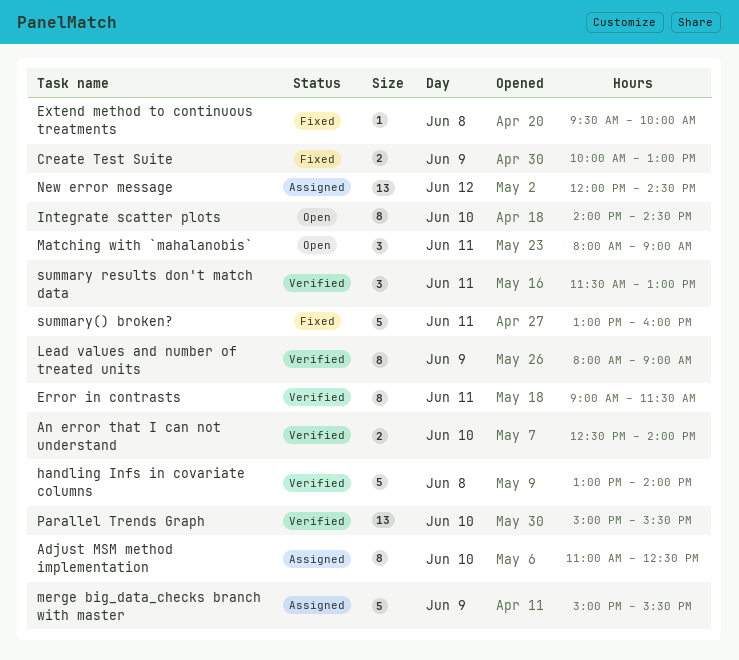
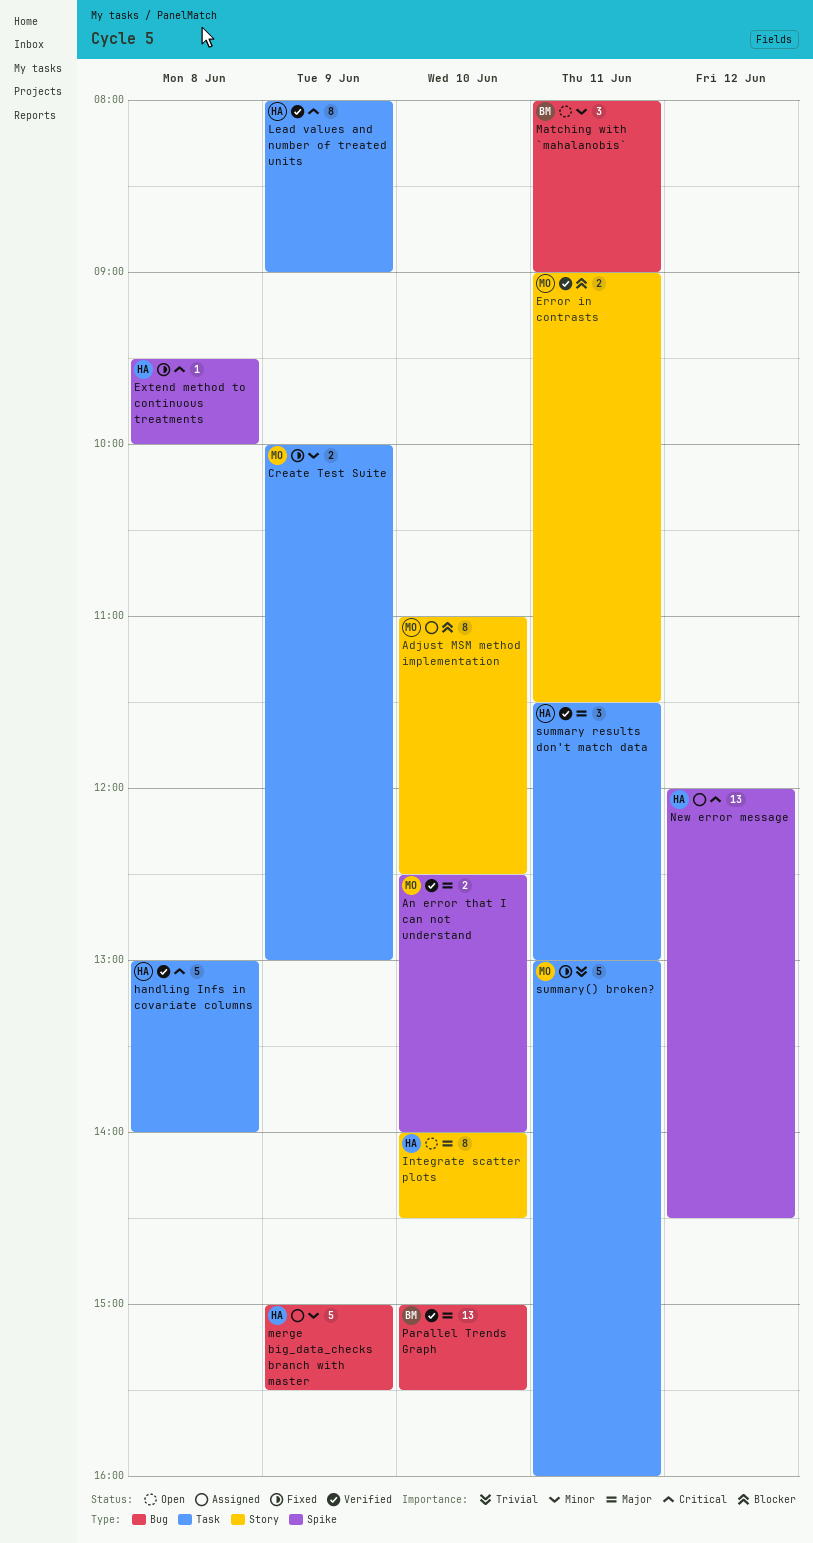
Error in contrasts, estimate: 8 -> 2

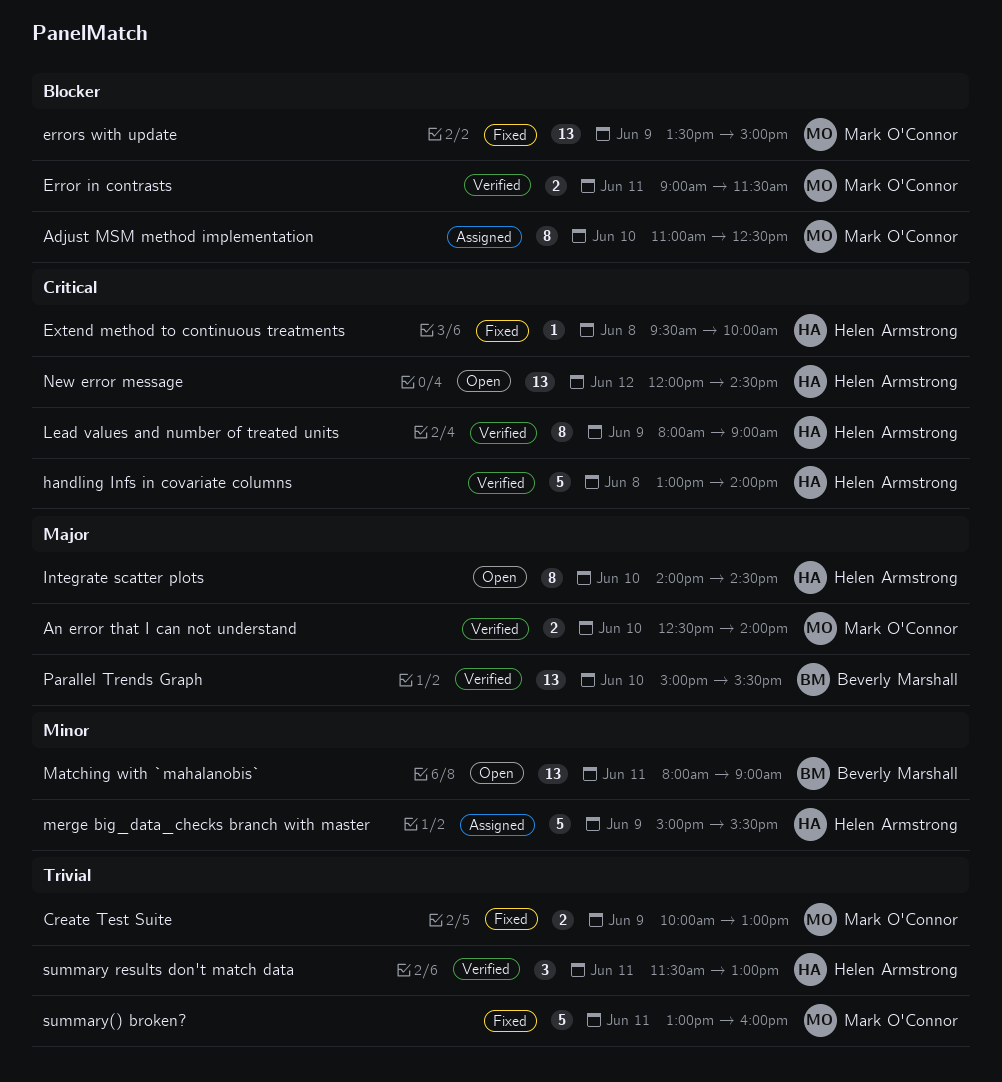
Create Test Suite, priority: Minor -> Trivial
errors with update: none -> present
Matching with `mahalanobis`, estimate: 3 -> 13
New error message, status: Assigned -> Open
summary results don't match data, priority: Major -> Trivial

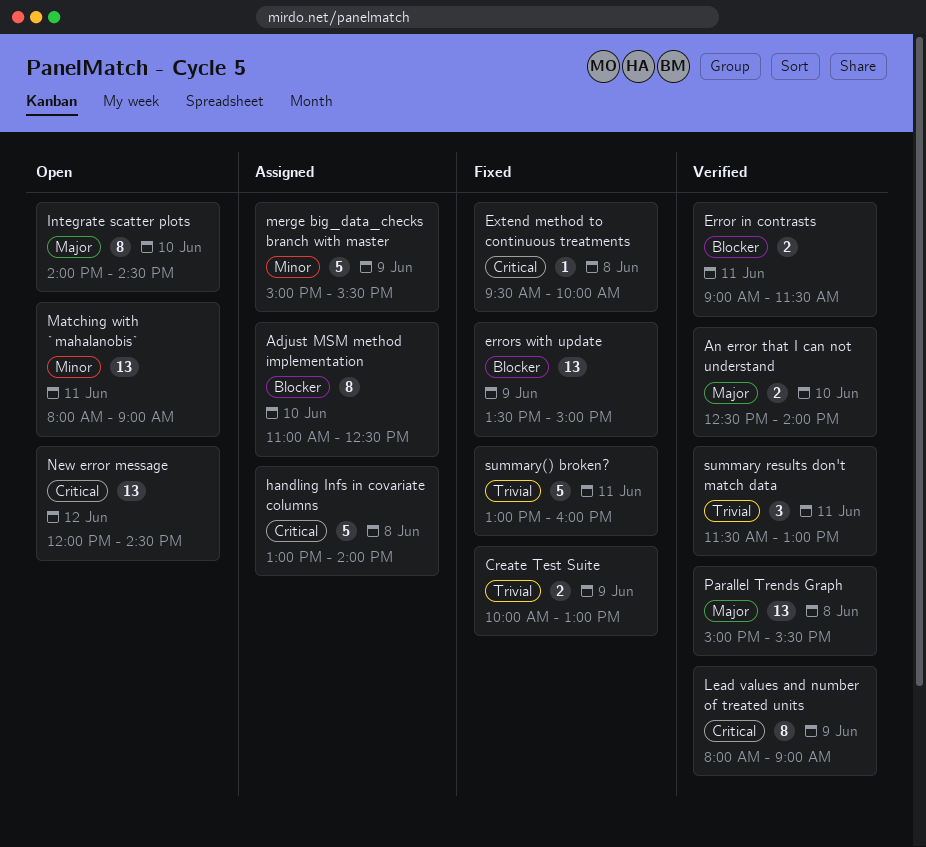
handling Infs in covariate columns, status: Verified -> Assigned
Parallel Trends Graph, day: Jun 10 -> Jun 8

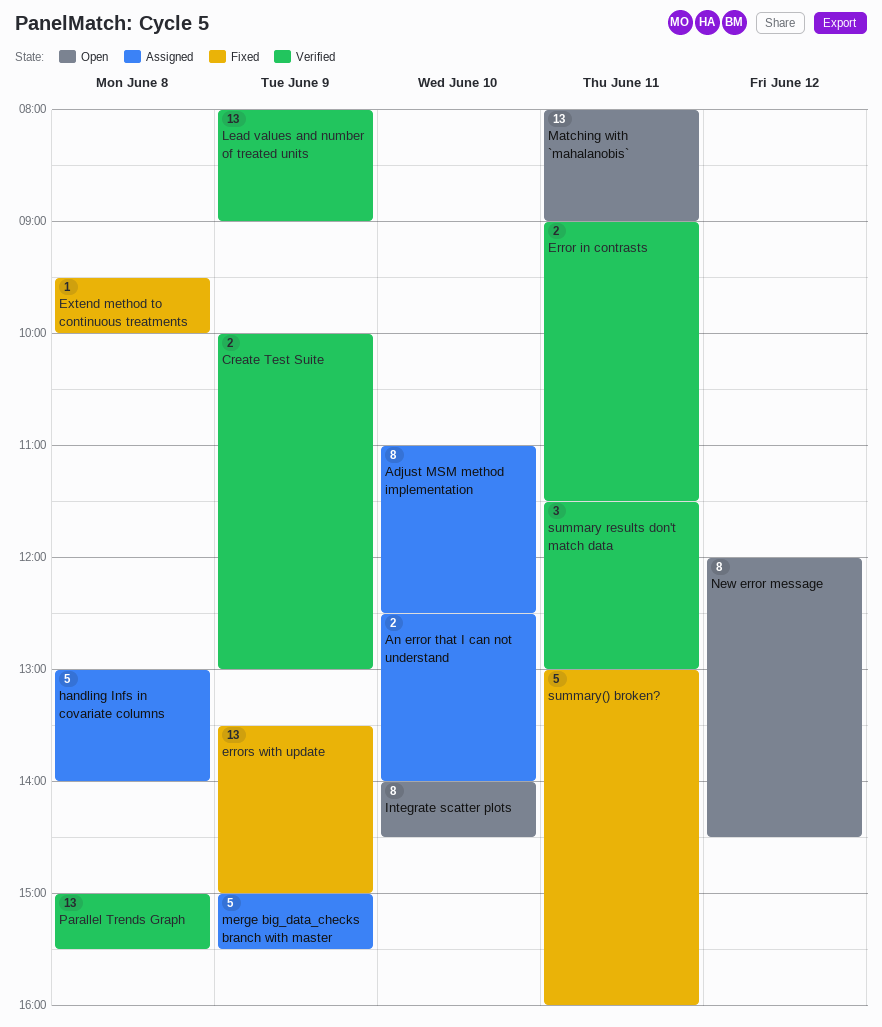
An error that I can not understand, status: Verified -> Assigned
Create Test Suite, status: Fixed -> Verified
Lead values and number of treated units, estimate: 8 -> 13
New error message, estimate: 13 -> 8

